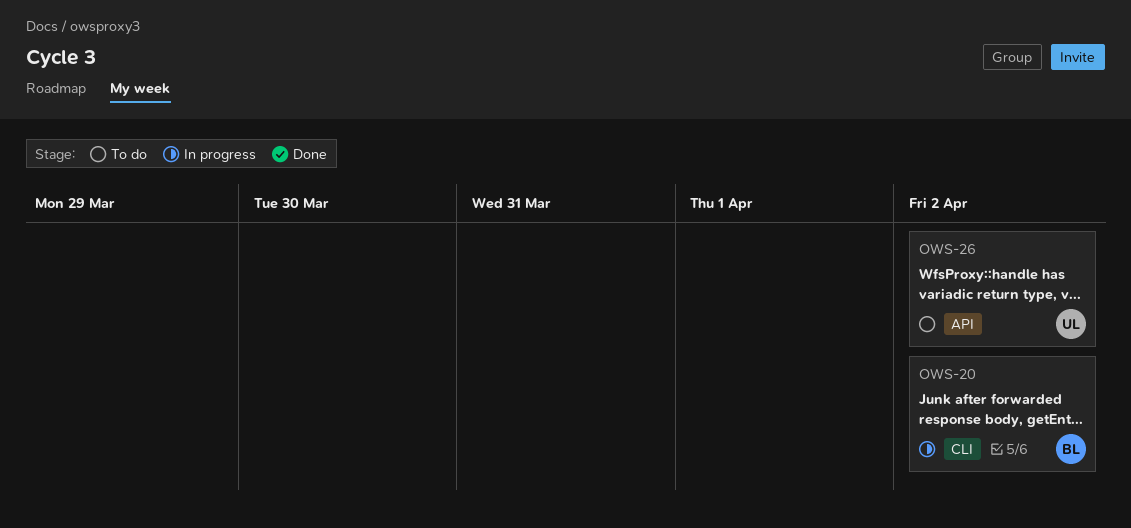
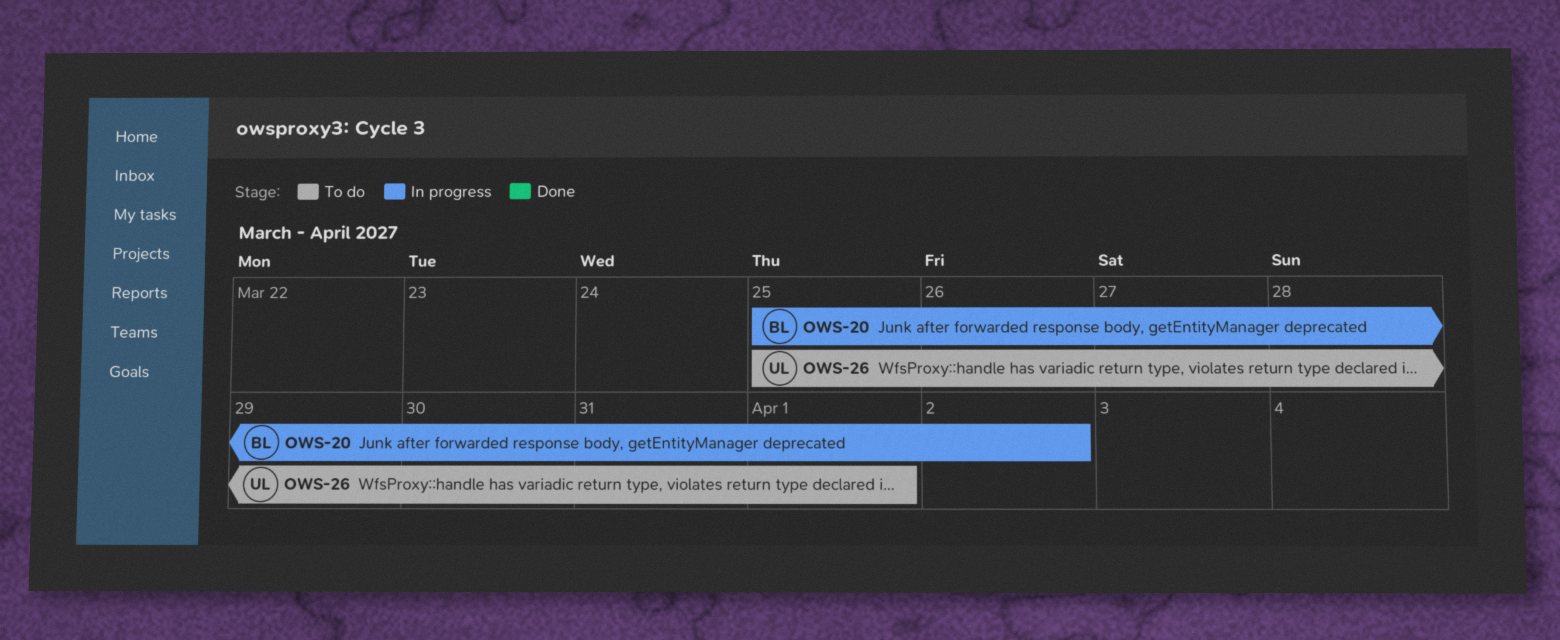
OWS-26, due: Apr 2 -> Apr 1

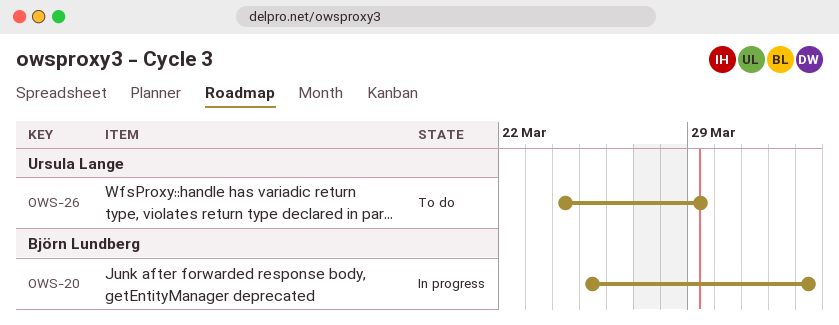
OWS-26, start: Mar 25 -> Mar 24
OWS-26, due: Apr 1 -> Mar 29

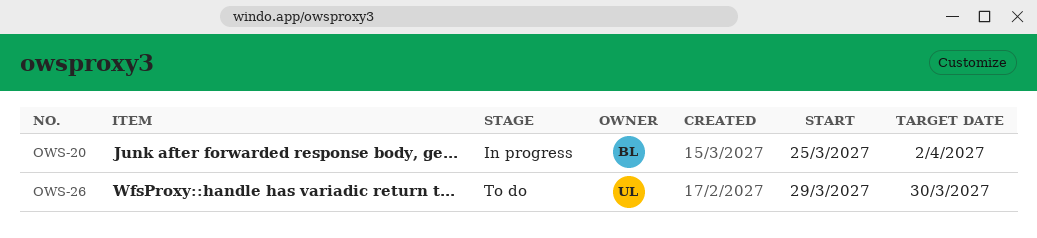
OWS-26, start: Mar 24 -> Mar 29
OWS-26, due: Mar 29 -> Mar 30

